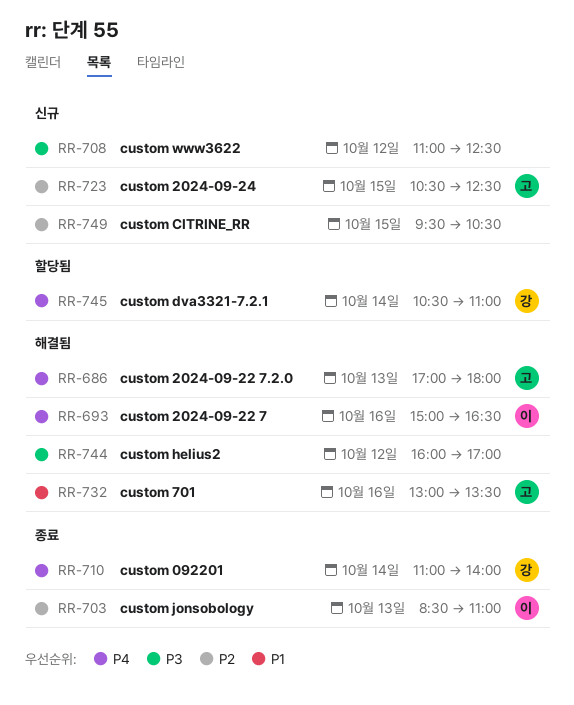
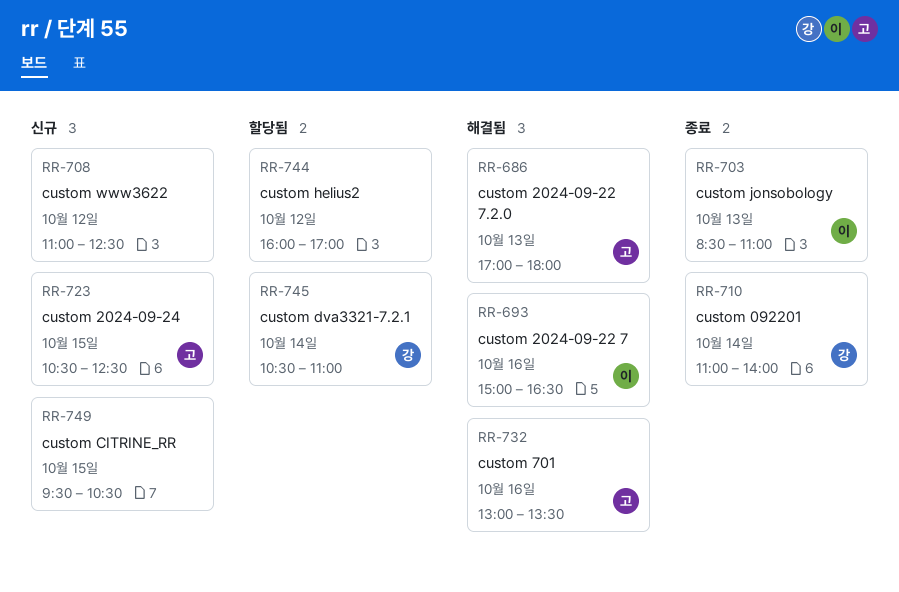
RR-744, status: 해결됨 -> 할당됨

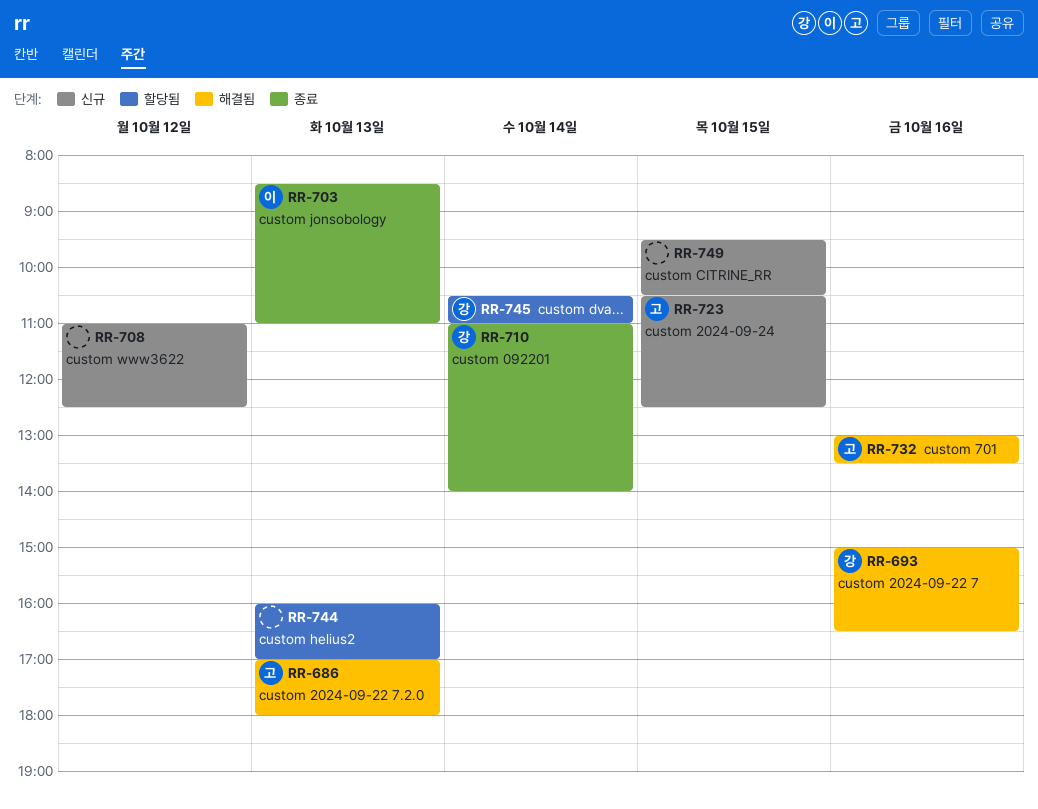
RR-693, owner: 이 -> 강
RR-744, day: Oct 12 -> Oct 13

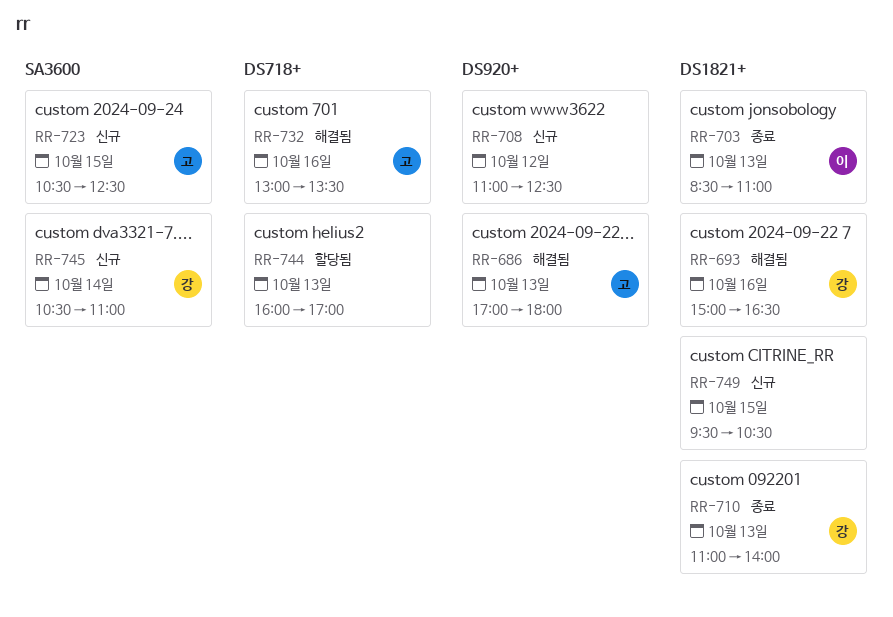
RR-710, day: Oct 14 -> Oct 13
RR-745, status: 할당됨 -> 신규

